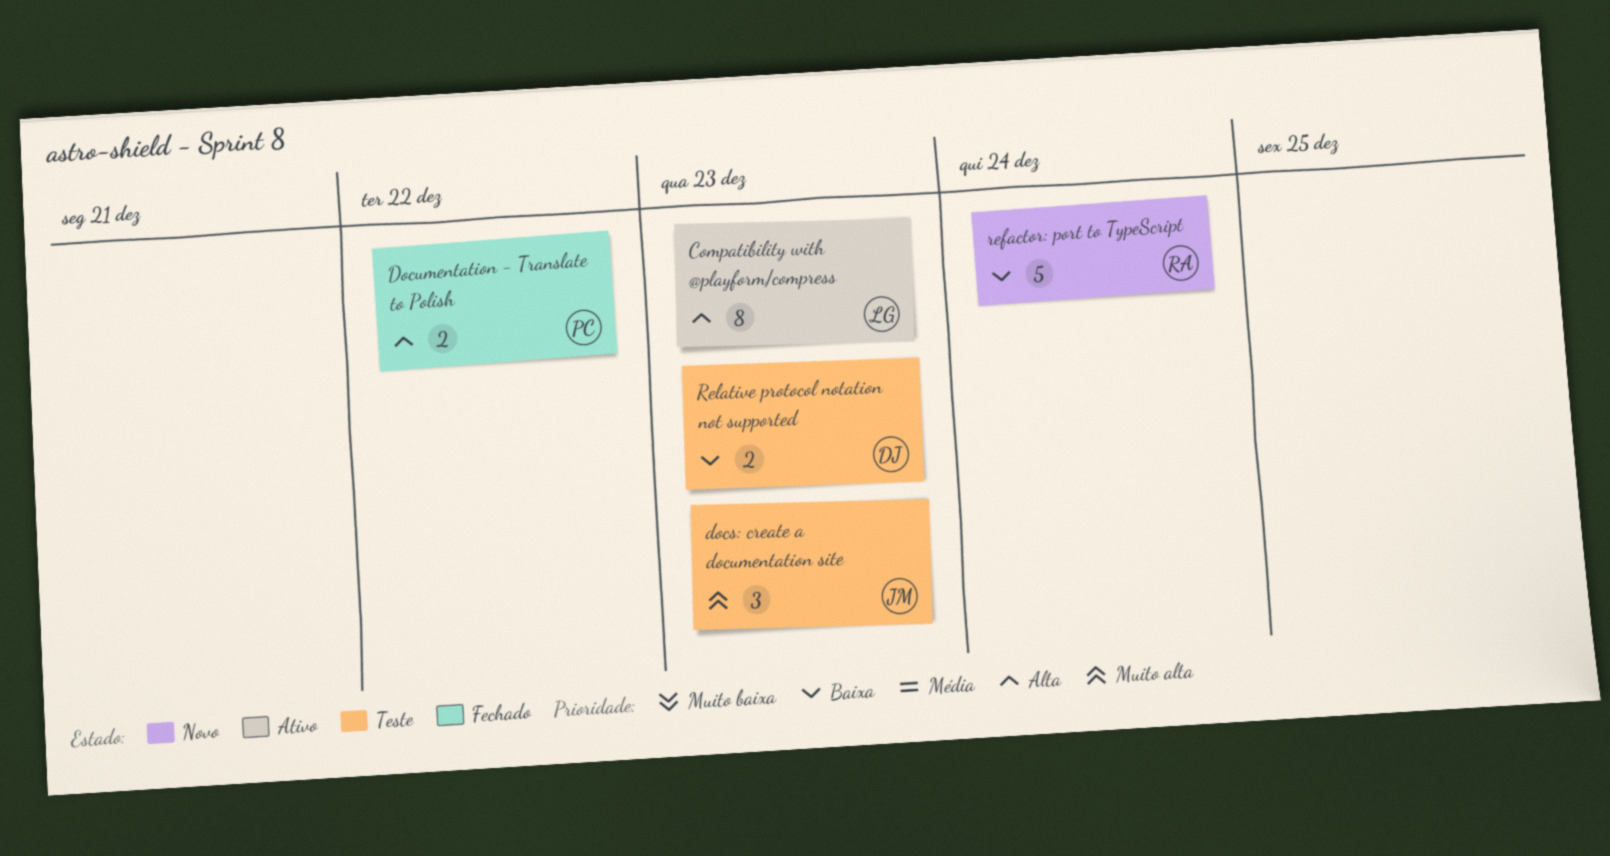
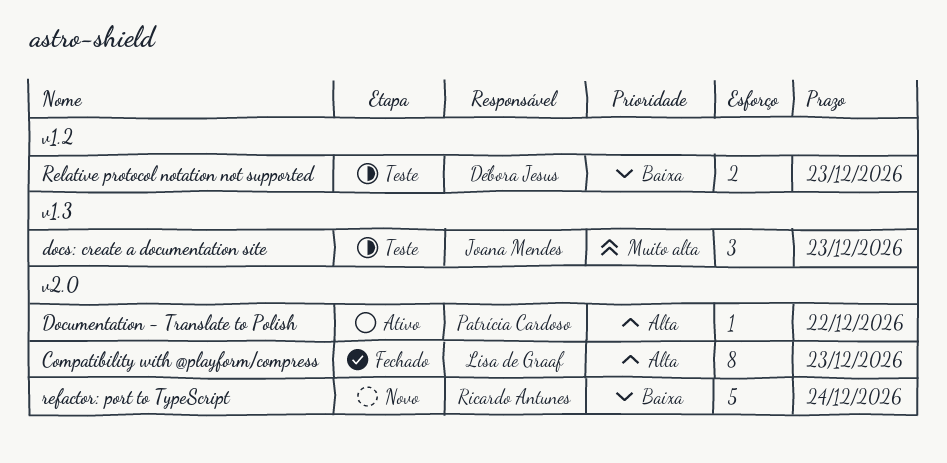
Compatibility with @playform/compress, status: Ativo -> Fechado
Documentation - Translate to Polish, status: Fechado -> Ativo
Documentation - Translate to Polish, estimate: 2 -> 1

